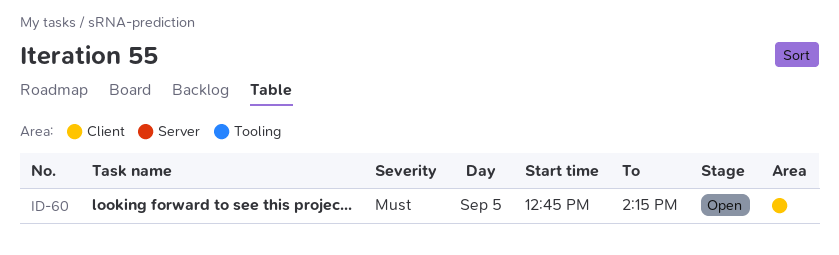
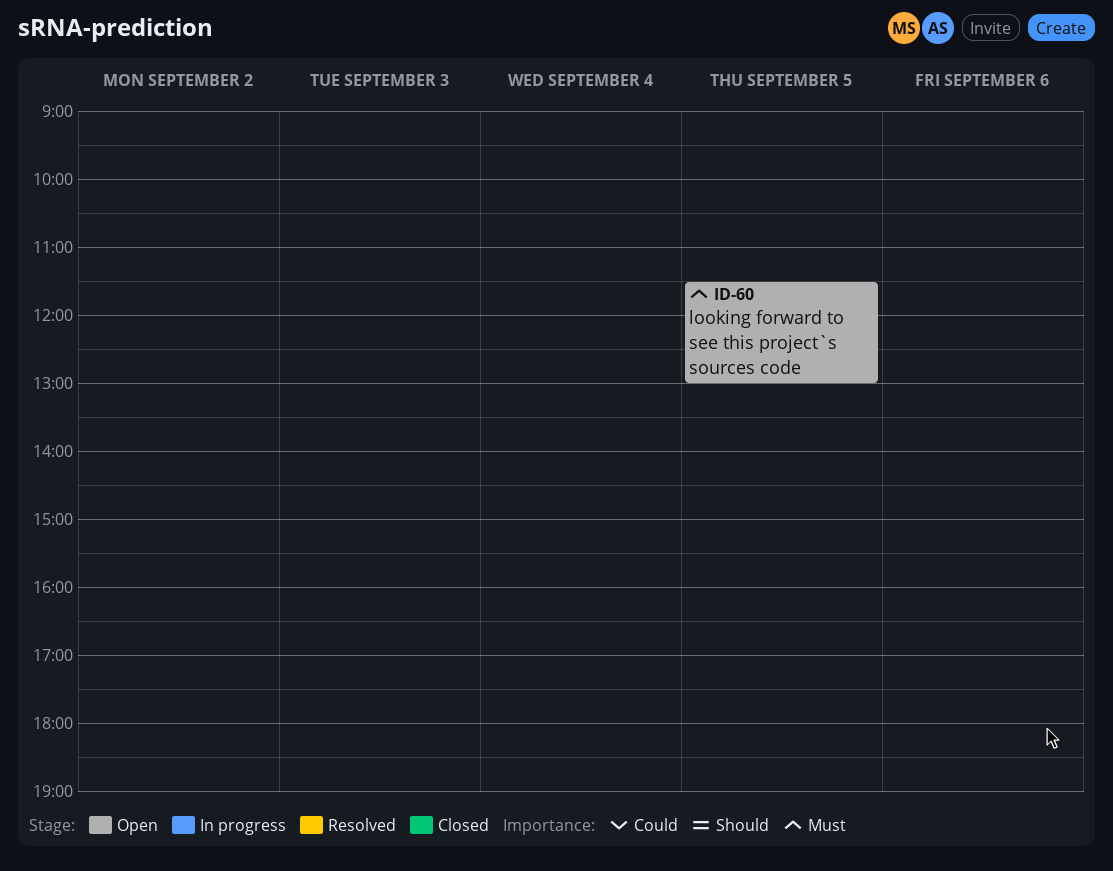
ID-60, begins: 12:45 -> 11:30
ID-60, ends: 14:15 -> 13:00

